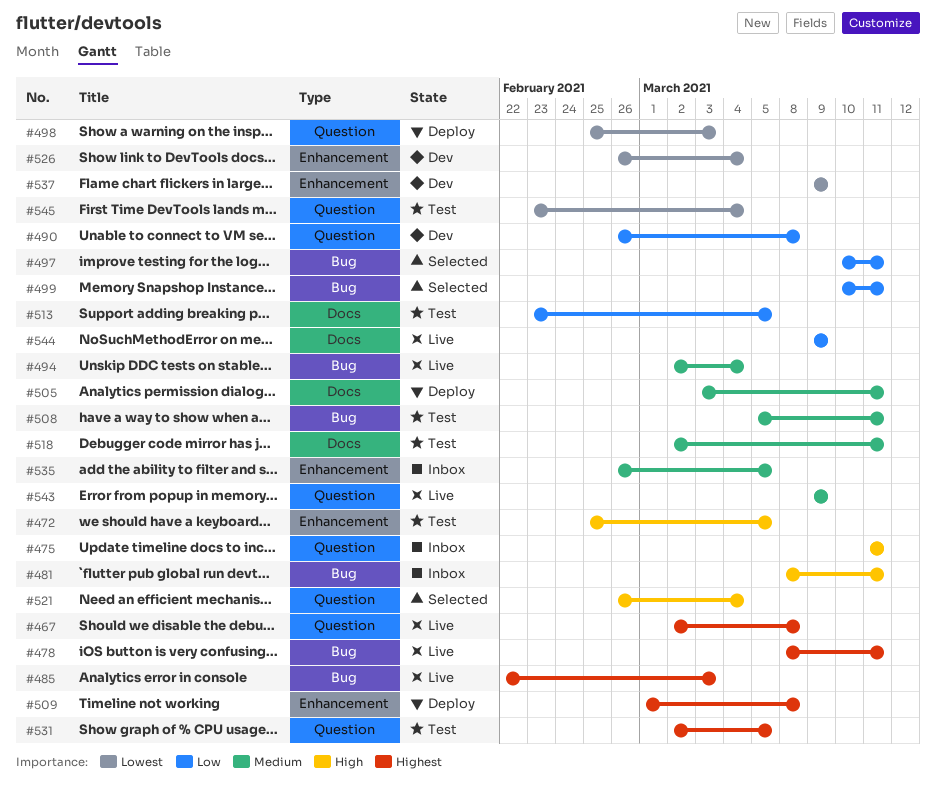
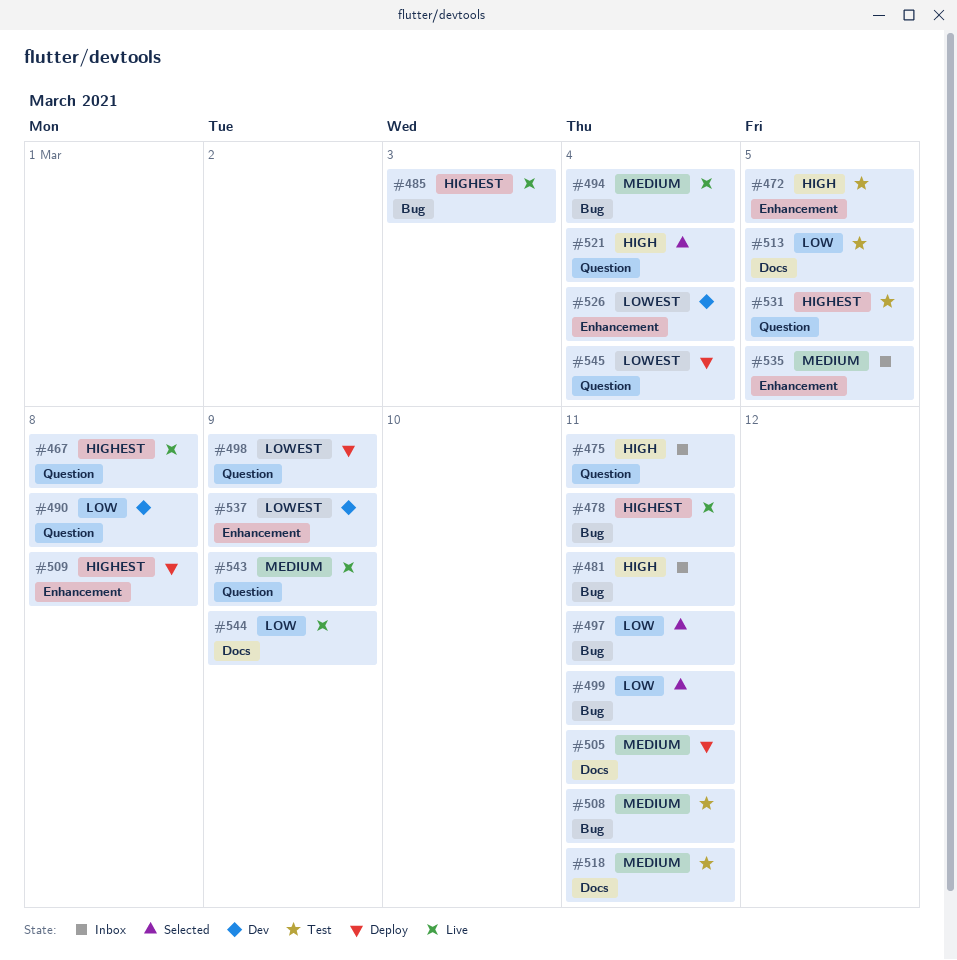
#498, due: Mar 3 -> Mar 9
#545, status: Test -> Deploy

